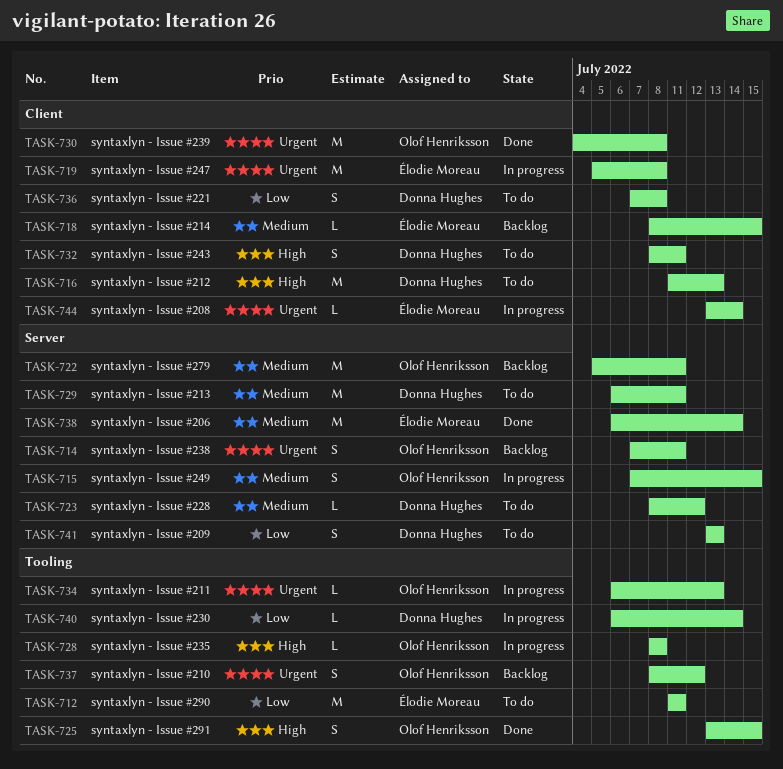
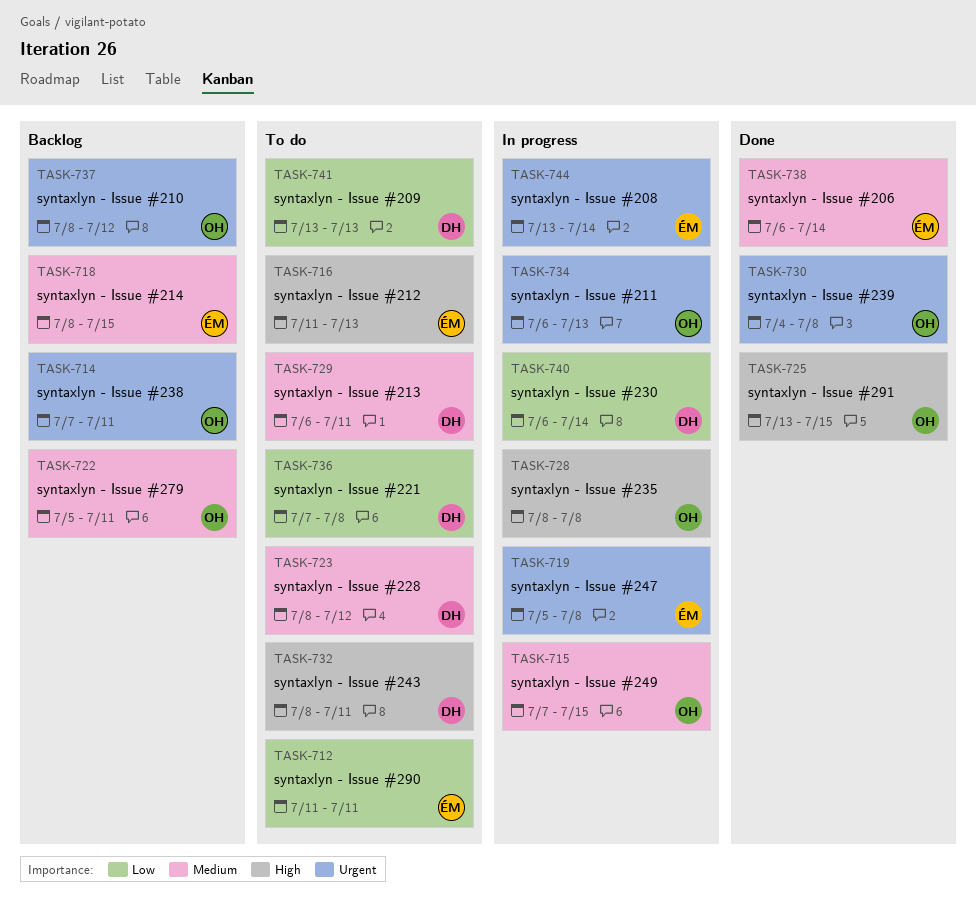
TASK-716, owner: Donna Hughes -> Élodie Moreau

